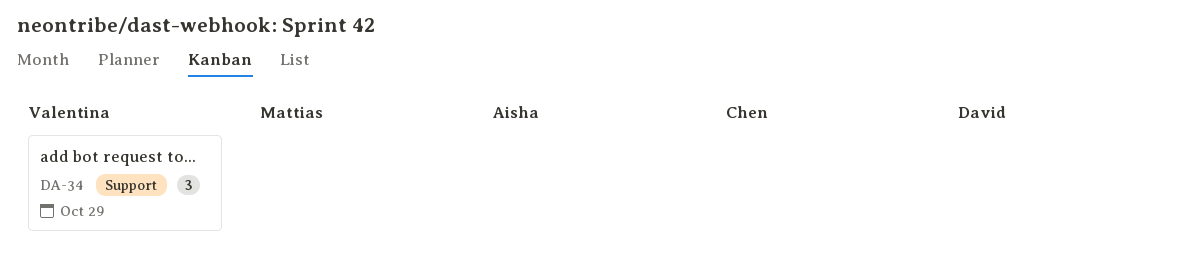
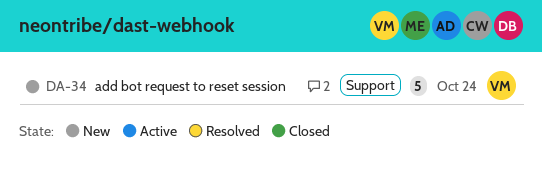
DA-34, estimate: 3 -> 5
DA-34, due: Oct 29 -> Oct 24

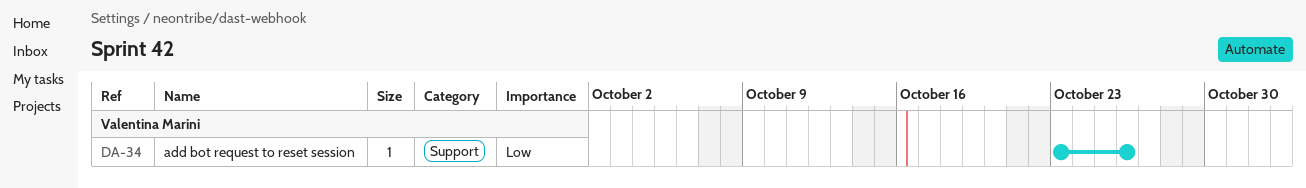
DA-34, estimate: 5 -> 1
DA-34, due: Oct 24 -> Oct 26

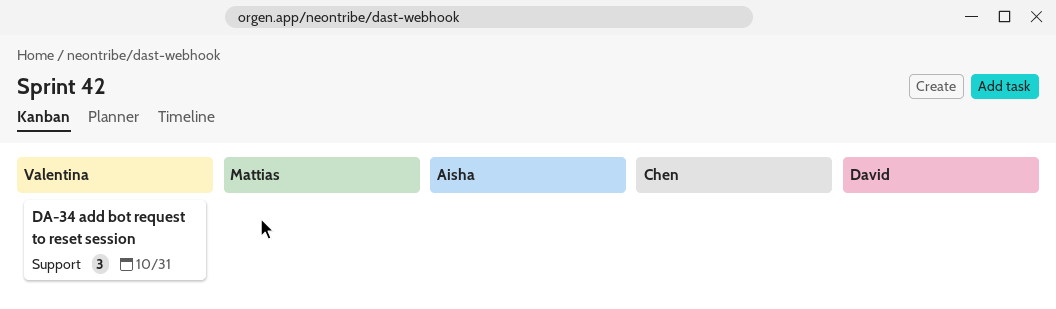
DA-34, estimate: 1 -> 3
DA-34, due: Oct 26 -> Oct 31

